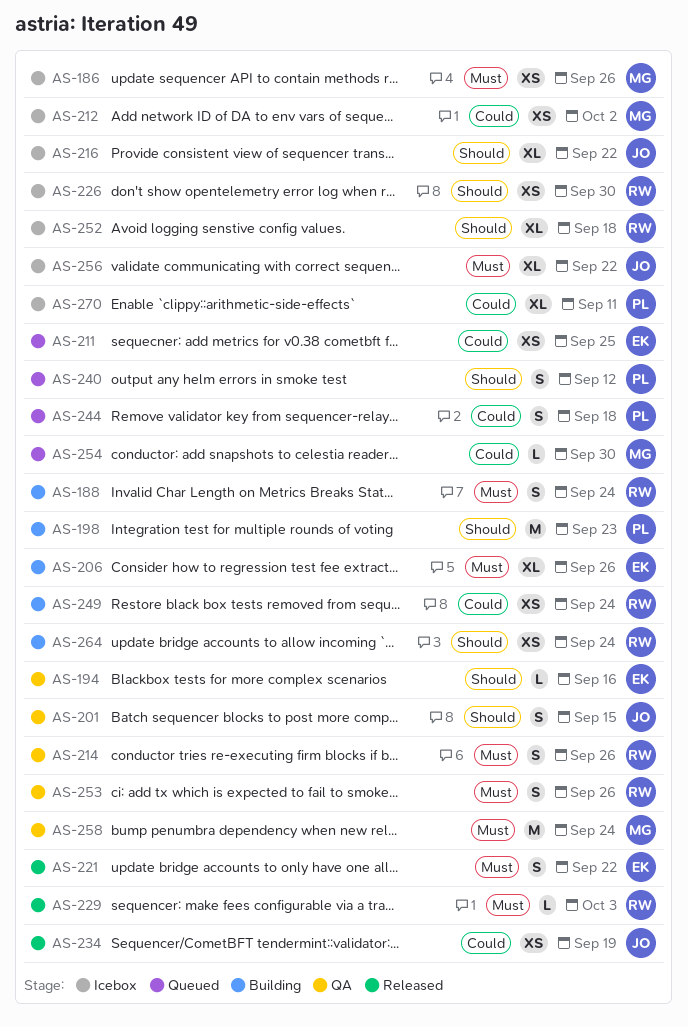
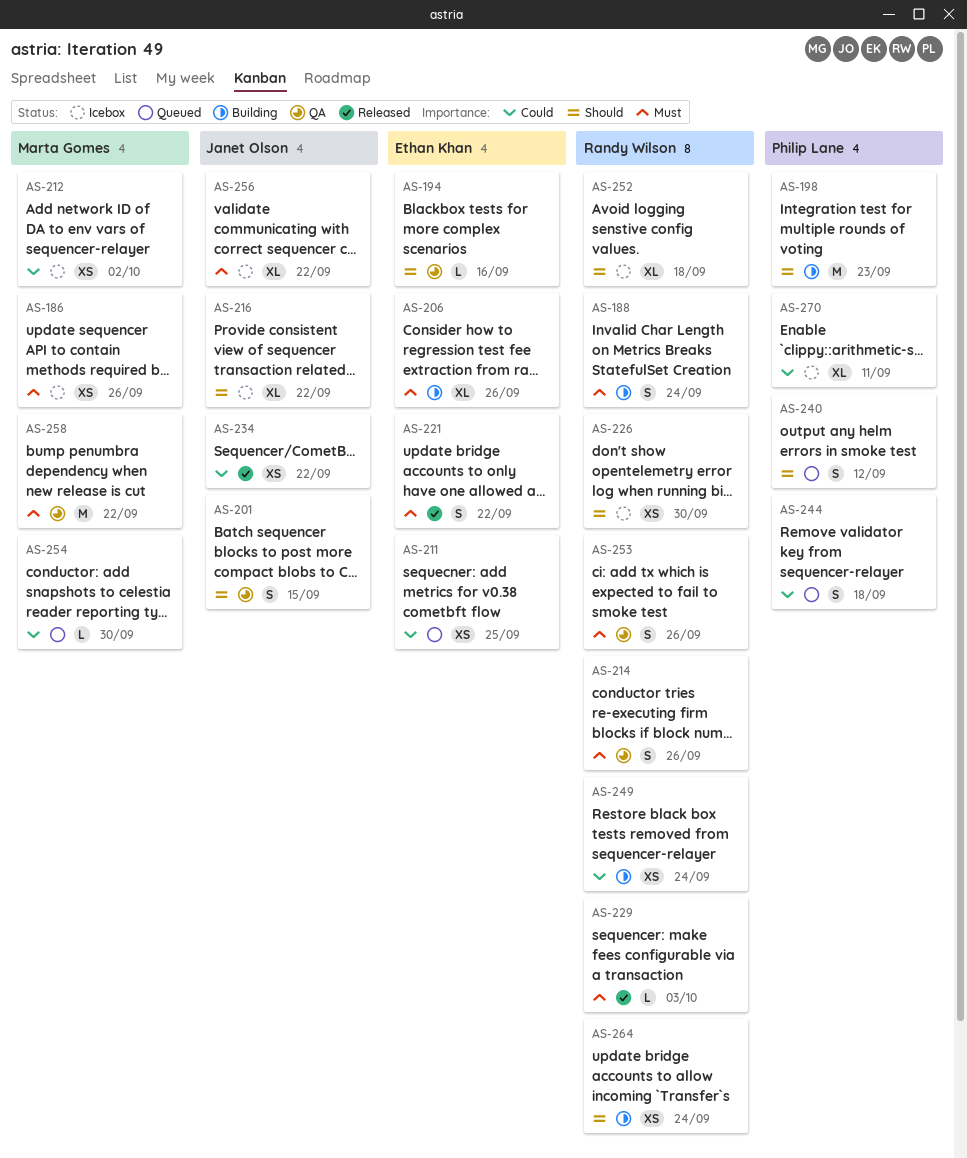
AS-234, due: Sep 19 -> Sep 22
AS-258, due: Sep 24 -> Sep 22

